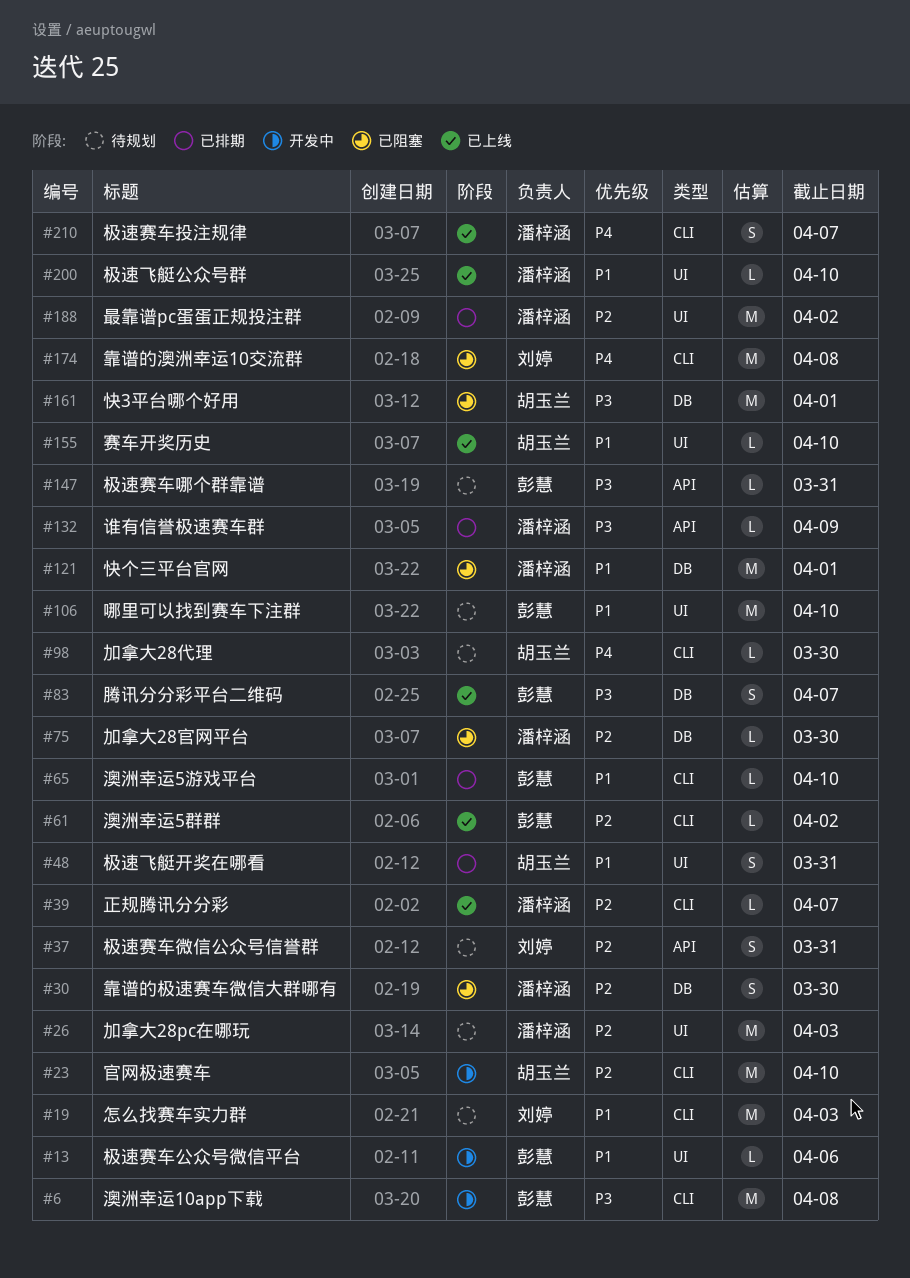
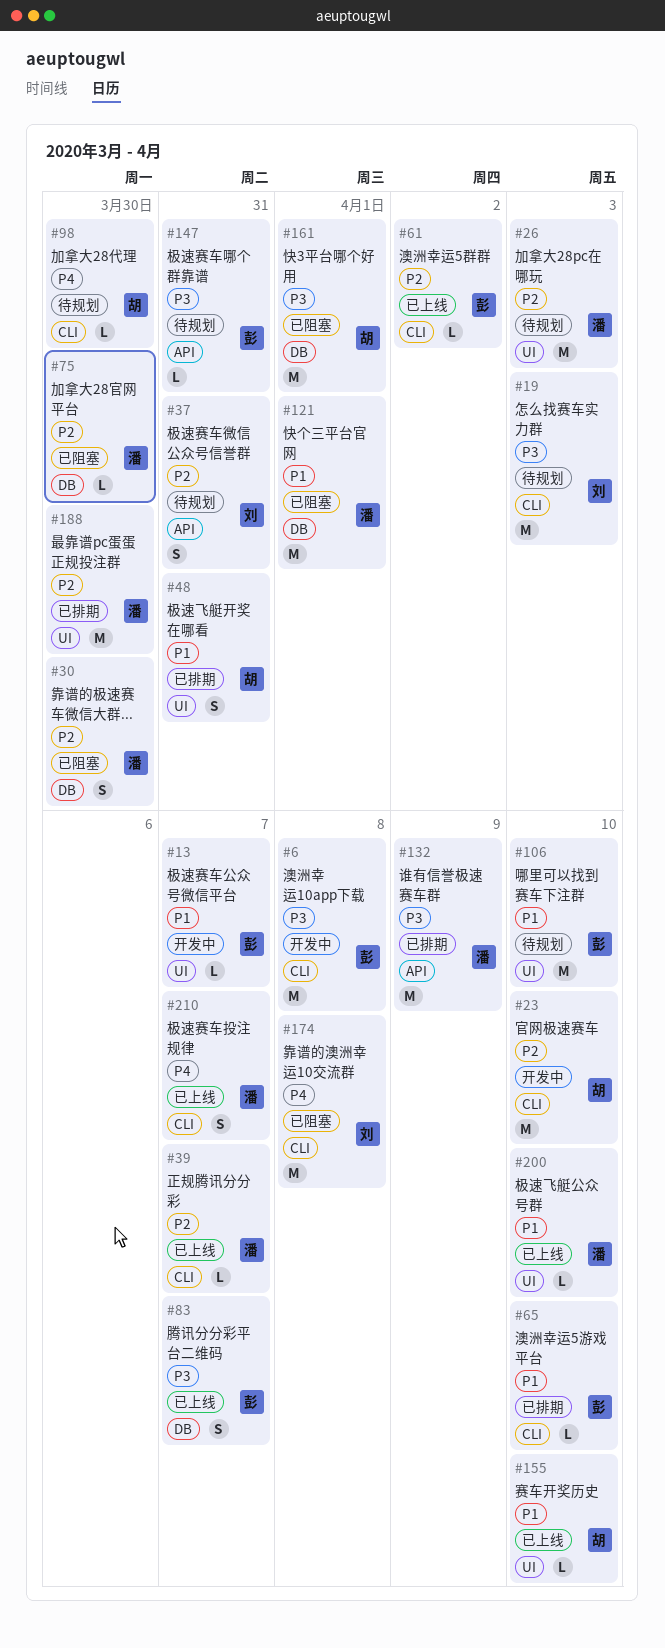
#13, due: Apr 6 -> Apr 7
#19, priority: P1 -> P3
#132, estimate: L -> M
#188, due: Apr 2 -> Mar 30

